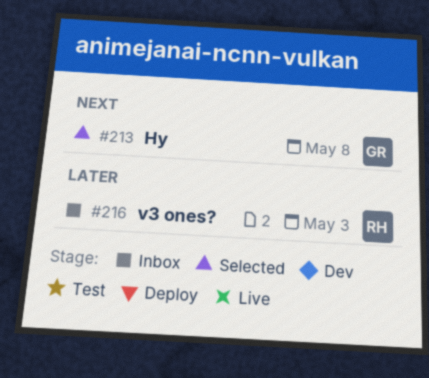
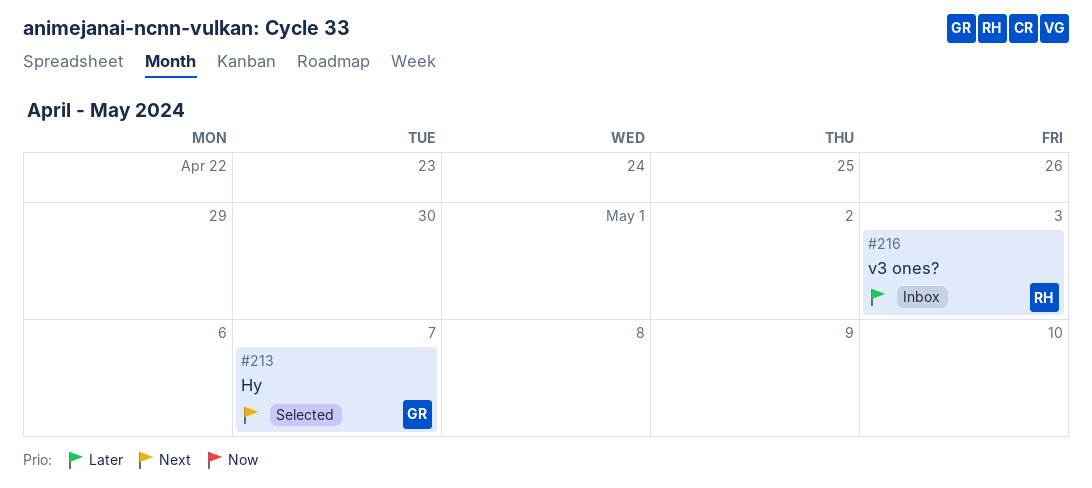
#213, due: May 8 -> May 7

